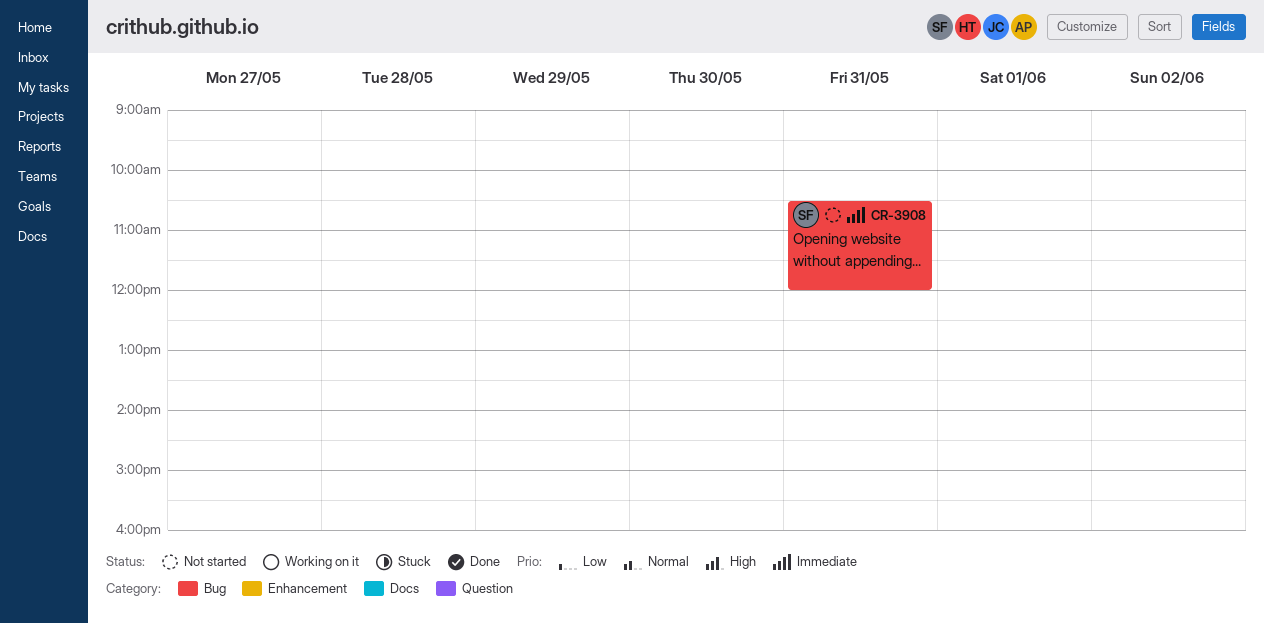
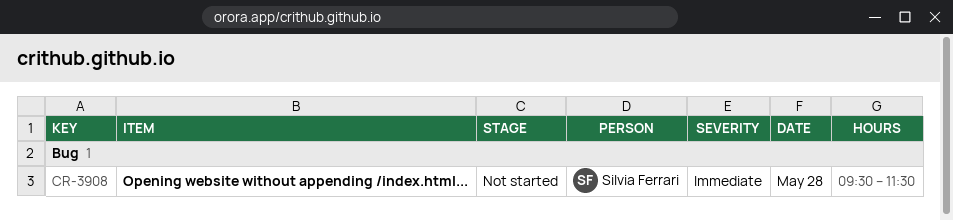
CR-3908, day: May 31 -> May 28
CR-3908, begins: 10:30 -> 09:30
CR-3908, ends: 12:00 -> 11:30

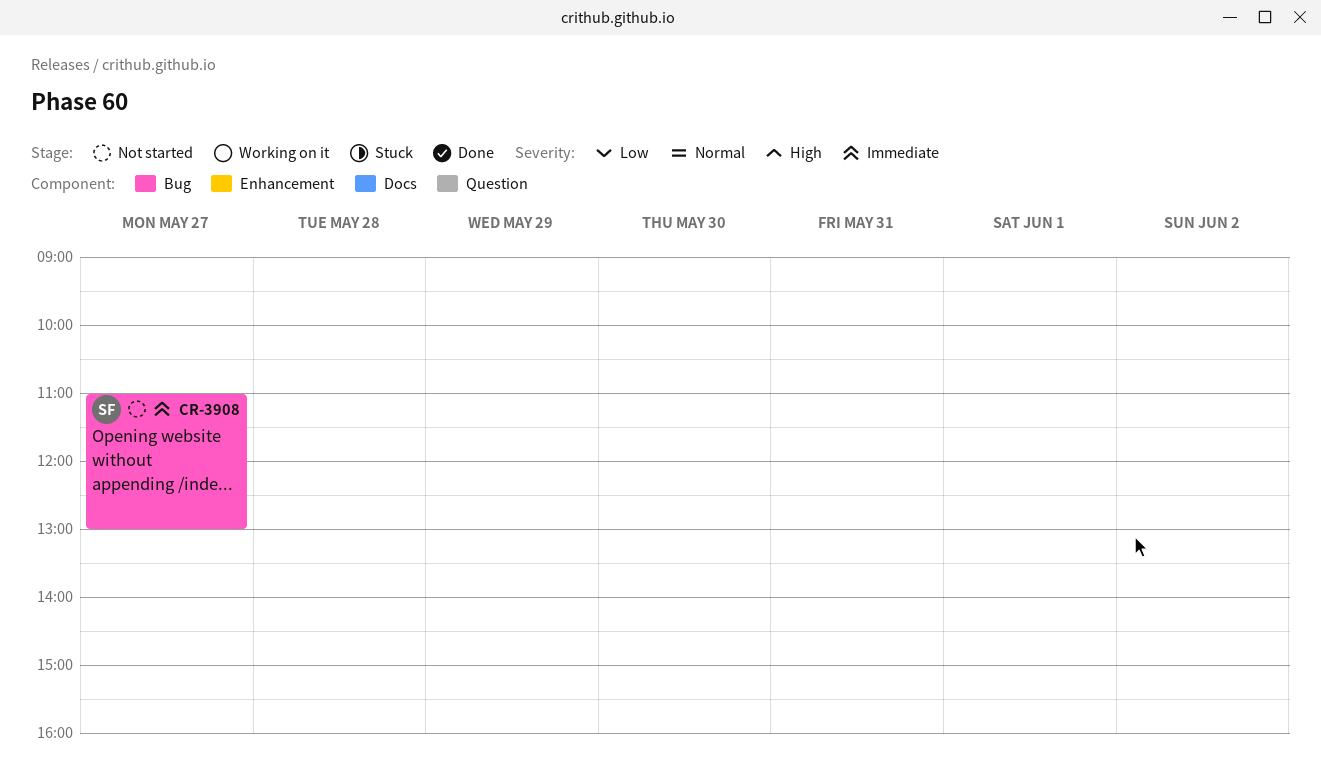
CR-3908, day: May 28 -> May 27
CR-3908, begins: 09:30 -> 11:00
CR-3908, ends: 11:30 -> 13:00

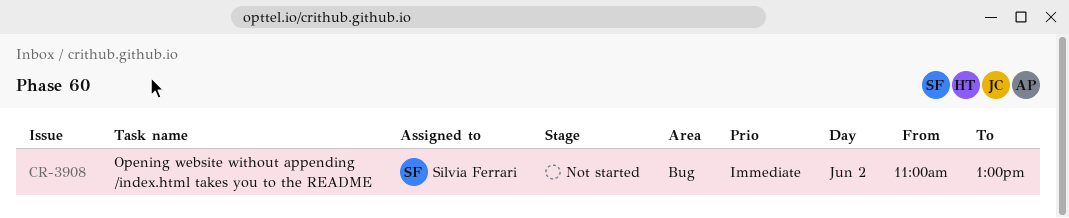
CR-3908, day: May 27 -> Jun 2

